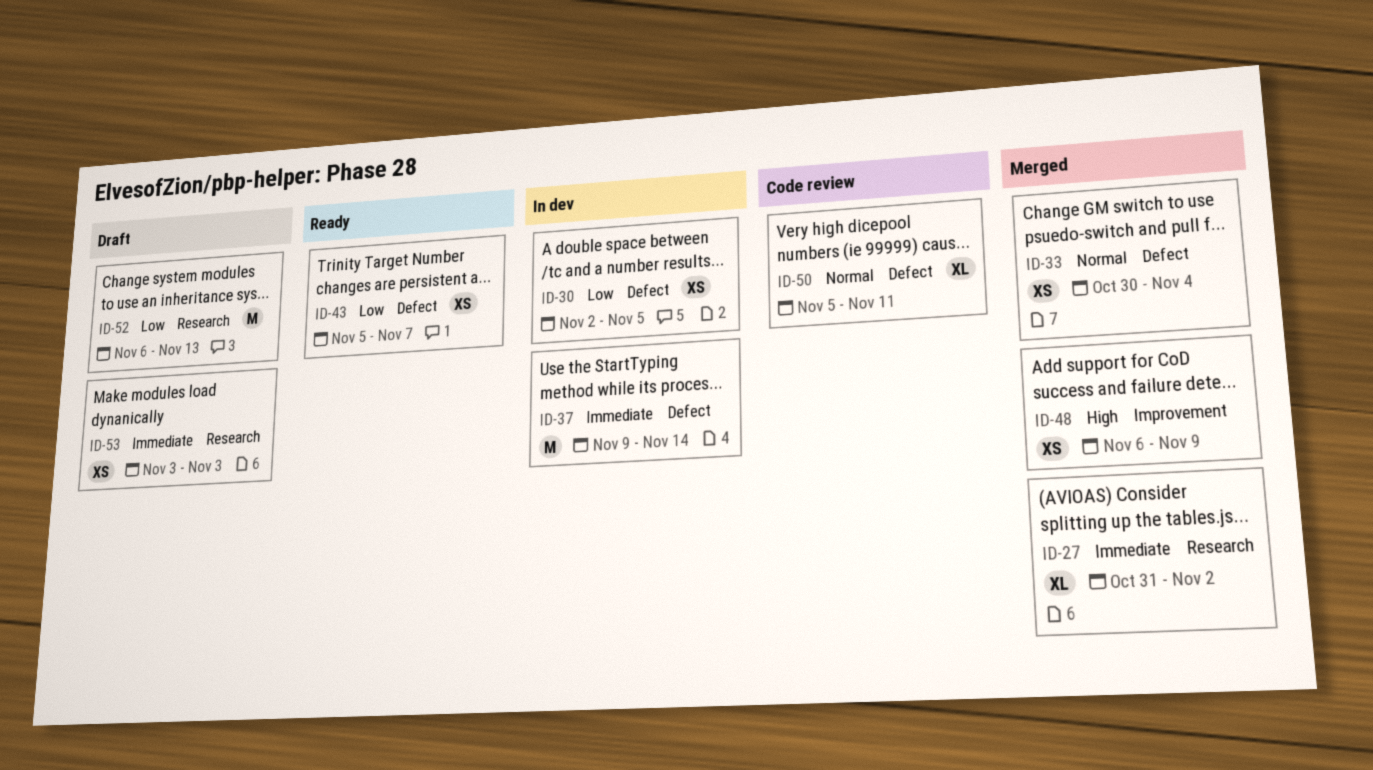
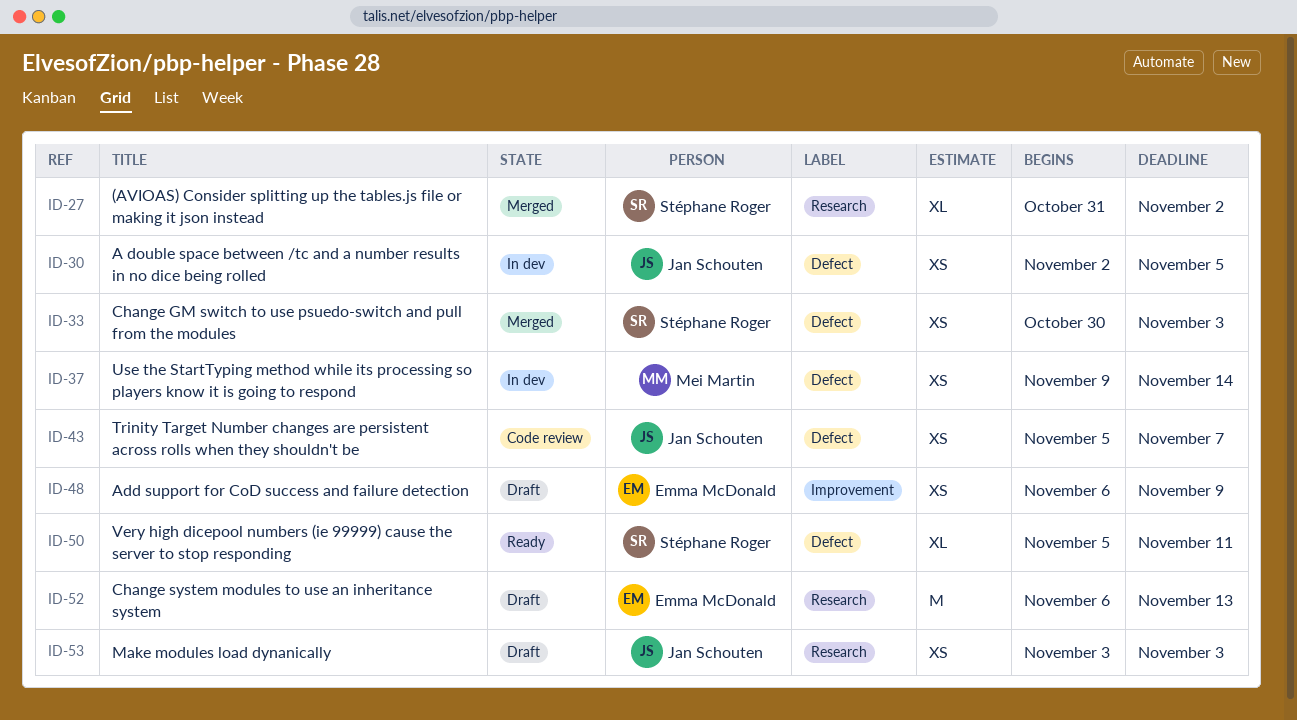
ID-33, due: Nov 4 -> Nov 3
ID-37, estimate: M -> XS
ID-43, status: Ready -> Code review
ID-48, status: Merged -> Draft
ID-50, status: Code review -> Ready

